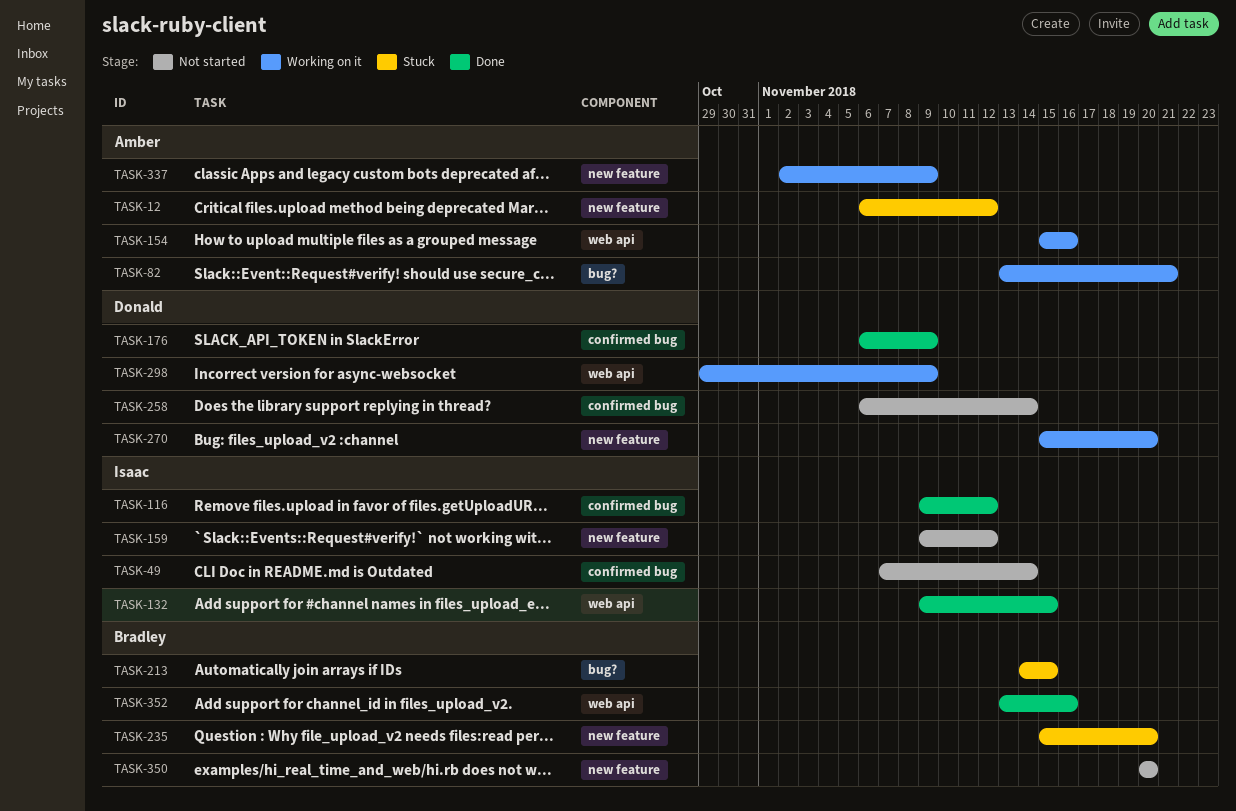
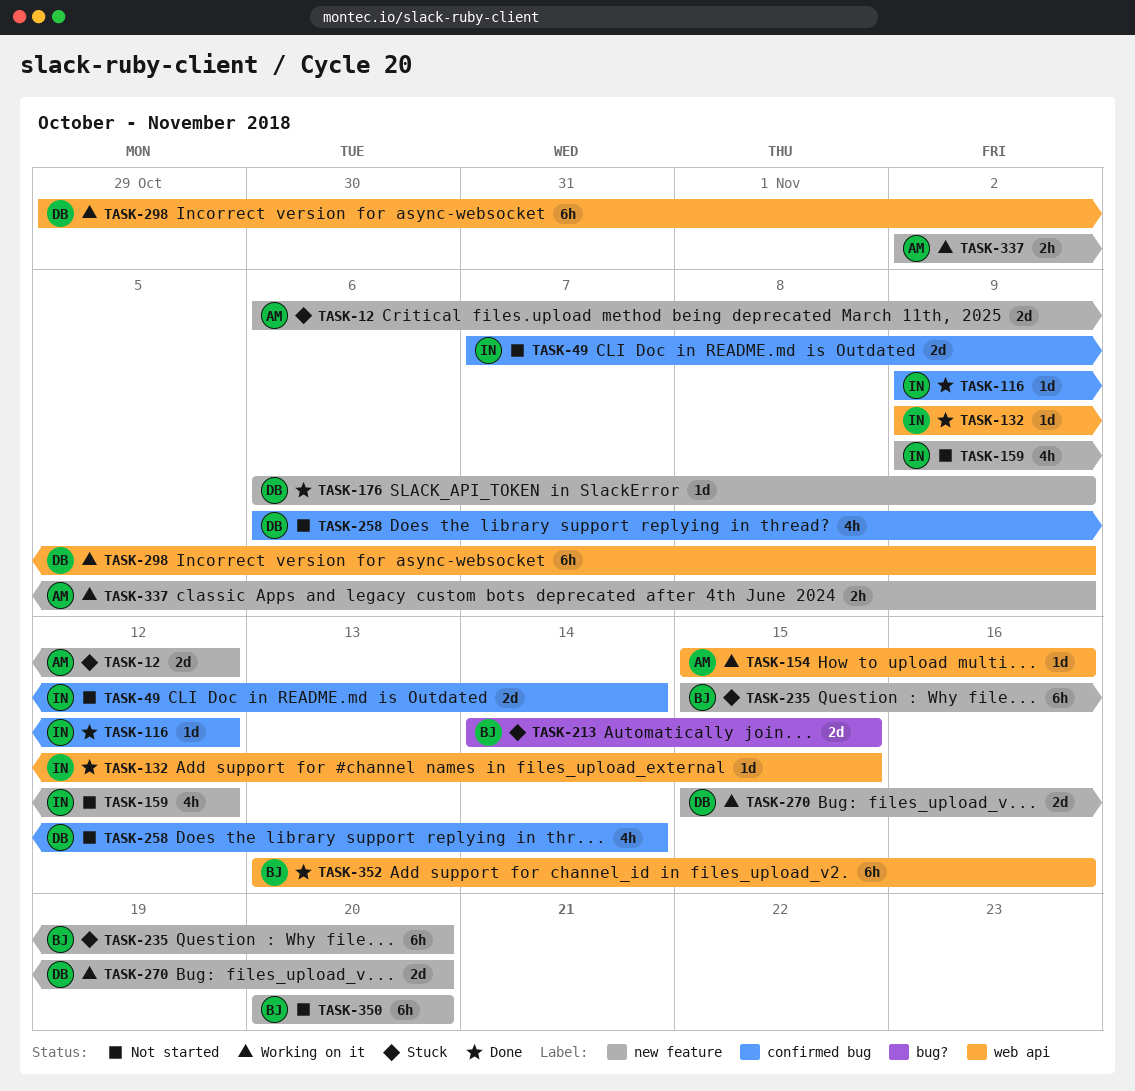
TASK-82: present -> none
TASK-176, label: confirmed bug -> new feature

